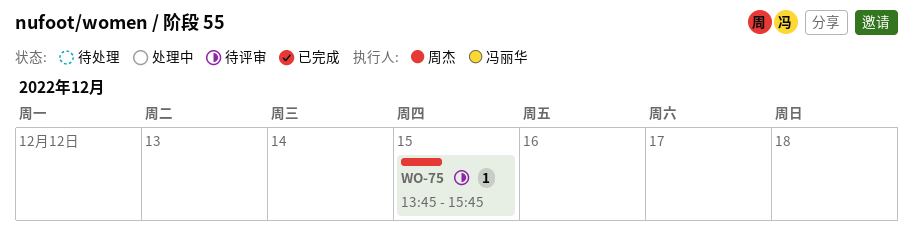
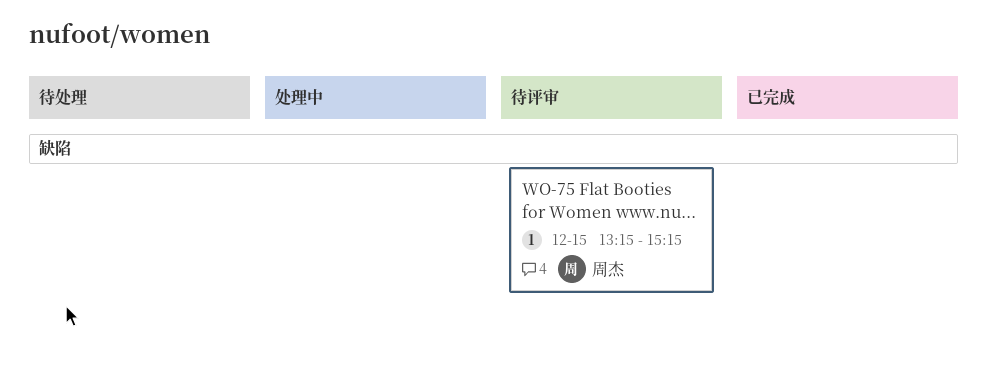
WO-75, begins: 13:45 -> 13:15
WO-75, ends: 15:45 -> 15:15

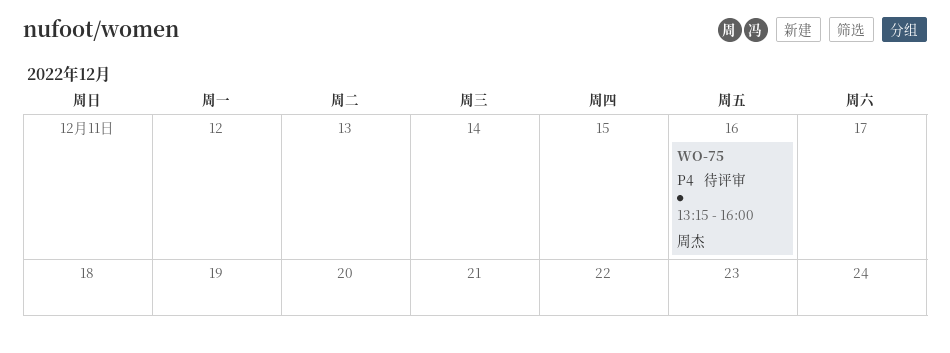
WO-75, day: Dec 15 -> Dec 16
WO-75, ends: 15:15 -> 16:00

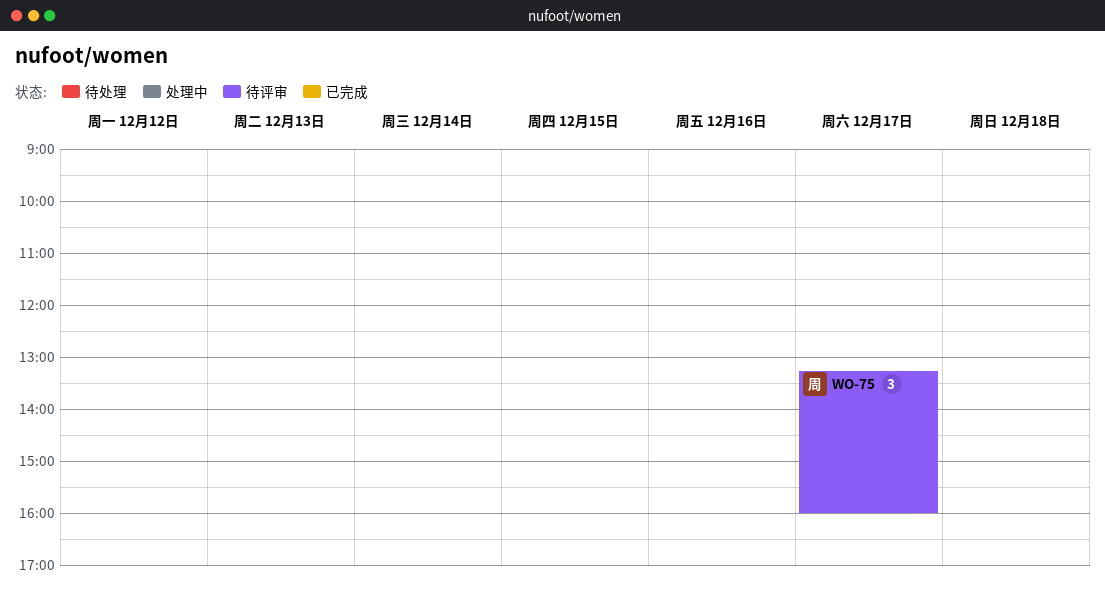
WO-75, estimate: 1 -> 3
WO-75, day: Dec 16 -> Dec 17

